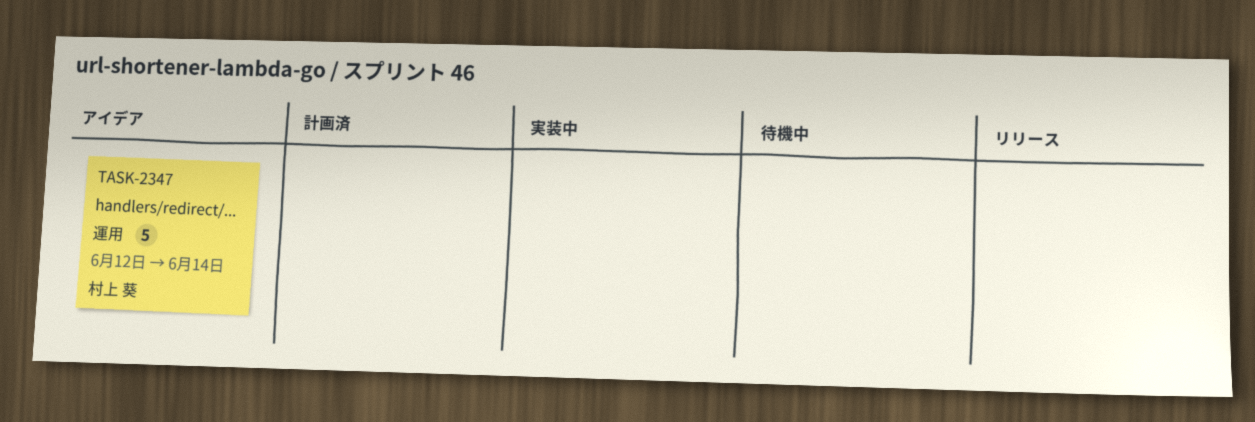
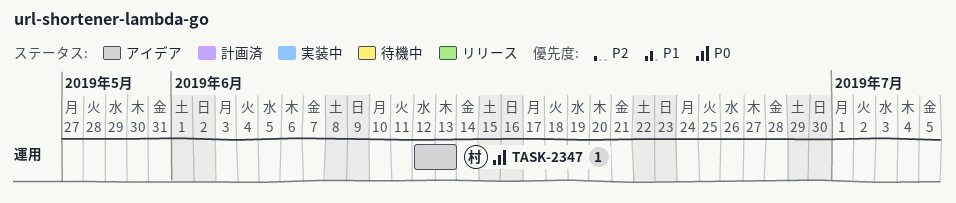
TASK-2347, estimate: 5 -> 1
TASK-2347, due: Jun 14 -> Jun 13

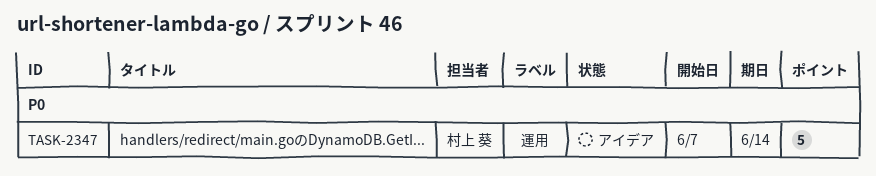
TASK-2347, estimate: 1 -> 5
TASK-2347, start: Jun 12 -> Jun 7
TASK-2347, due: Jun 13 -> Jun 14

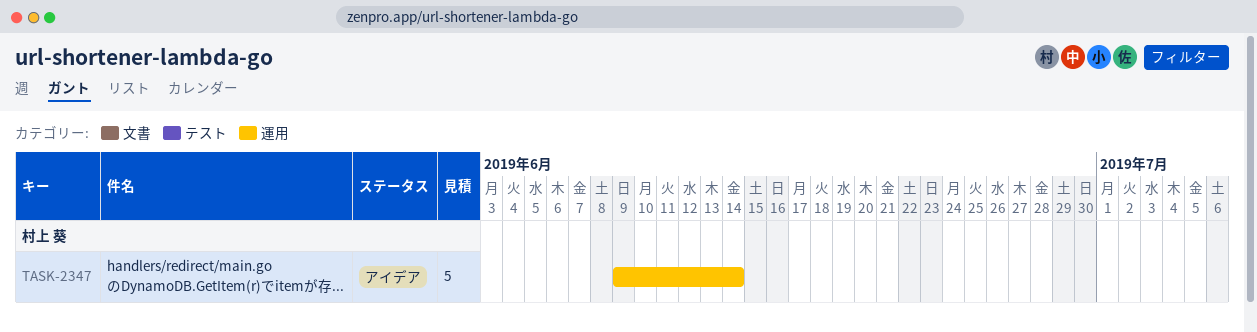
TASK-2347, start: Jun 7 -> Jun 9

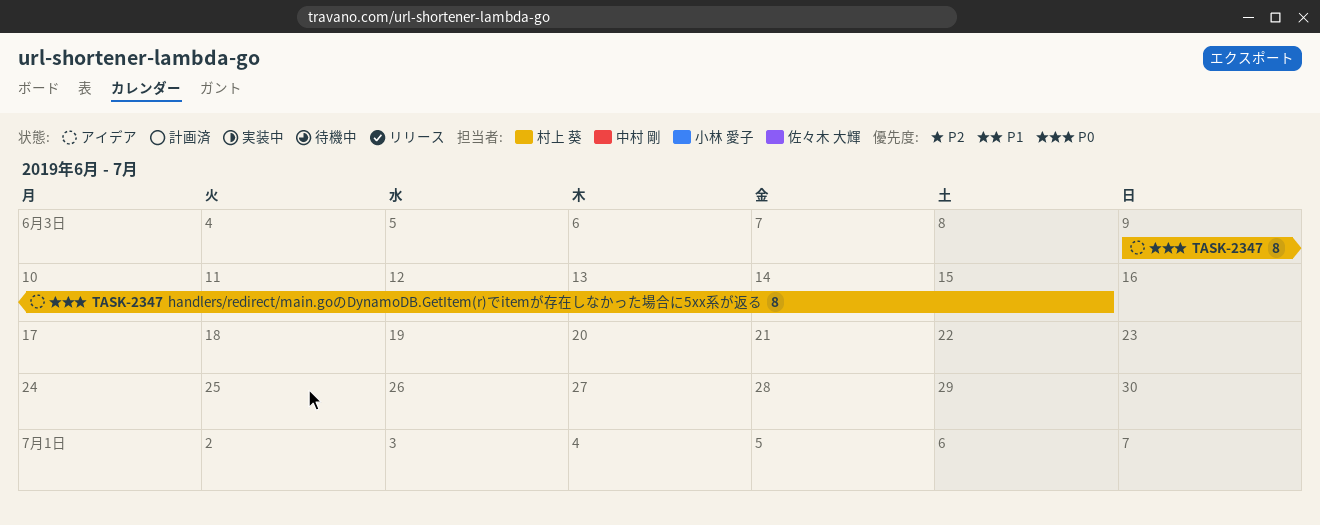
TASK-2347, estimate: 5 -> 8
TASK-2347, due: Jun 14 -> Jun 15

